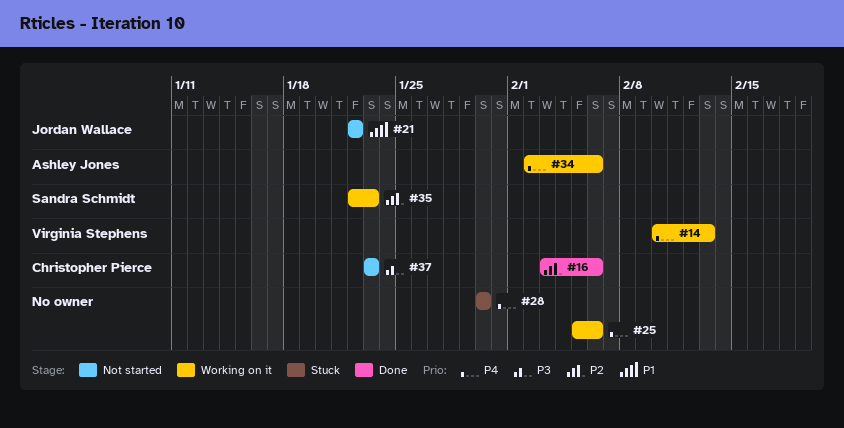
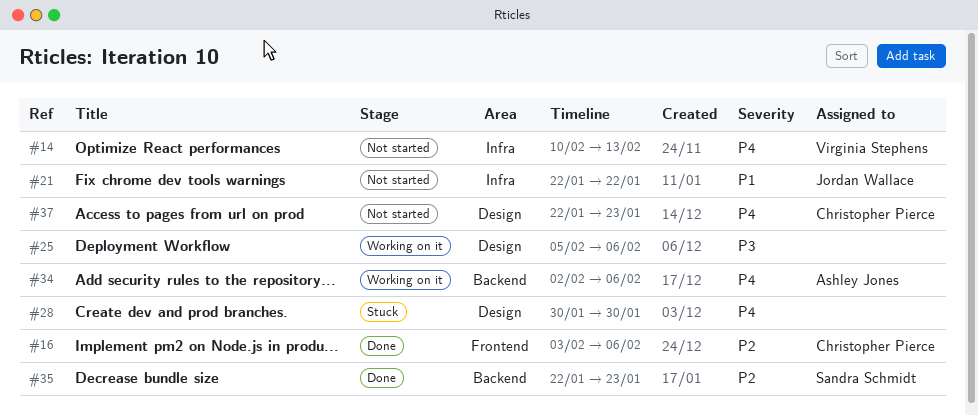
#14, status: Working on it -> Not started
#25, priority: P4 -> P3
#35, status: Working on it -> Done
#37, priority: P3 -> P4
#37, start: Jan 23 -> Jan 22

